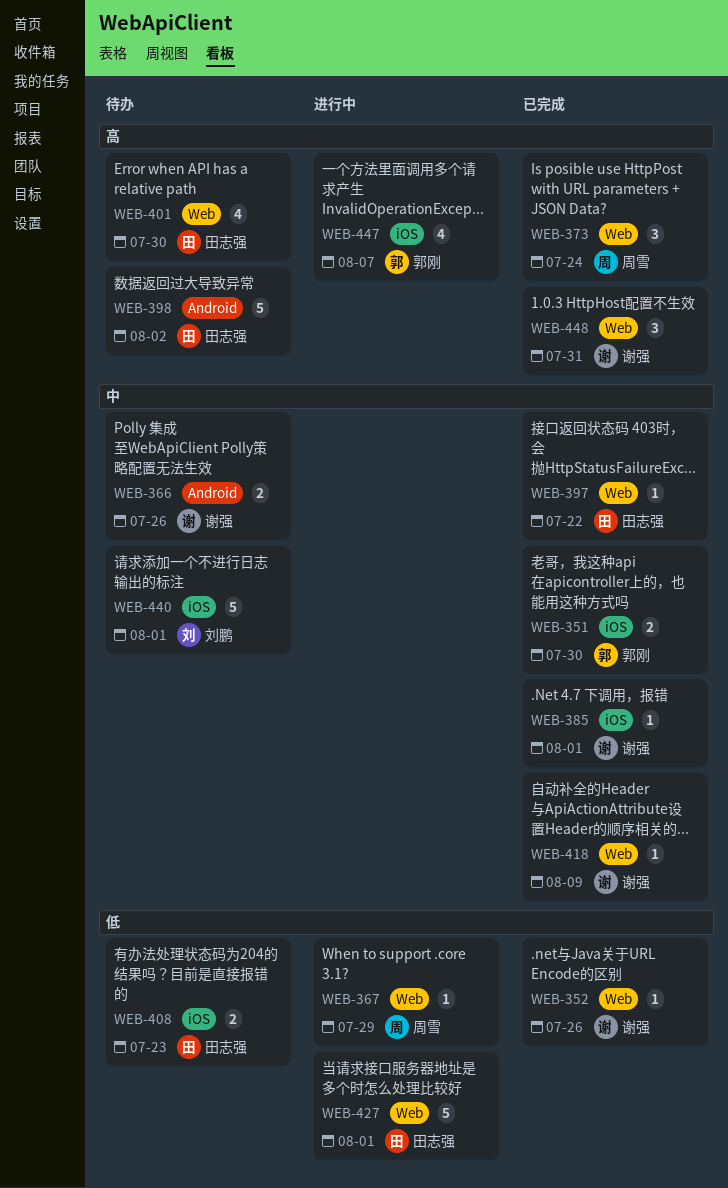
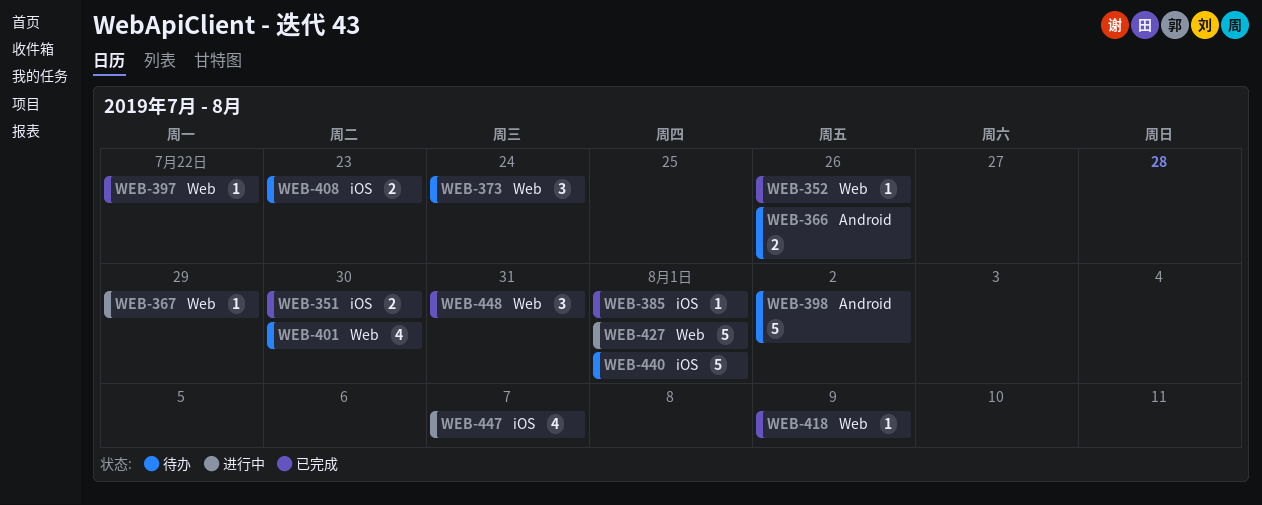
WEB-373, status: 已完成 -> 待办

